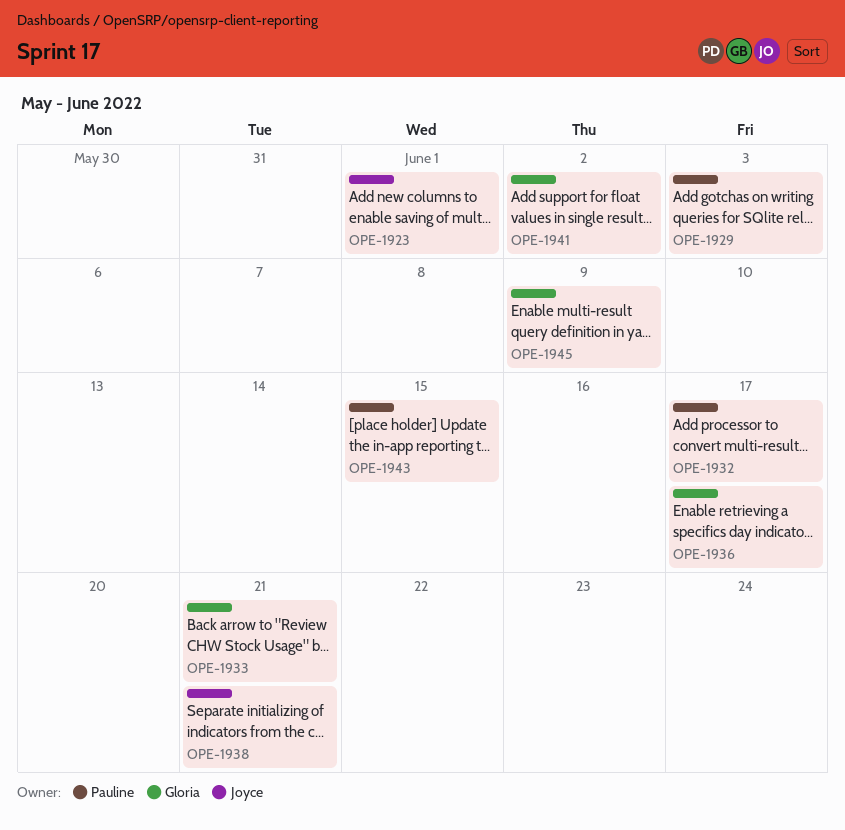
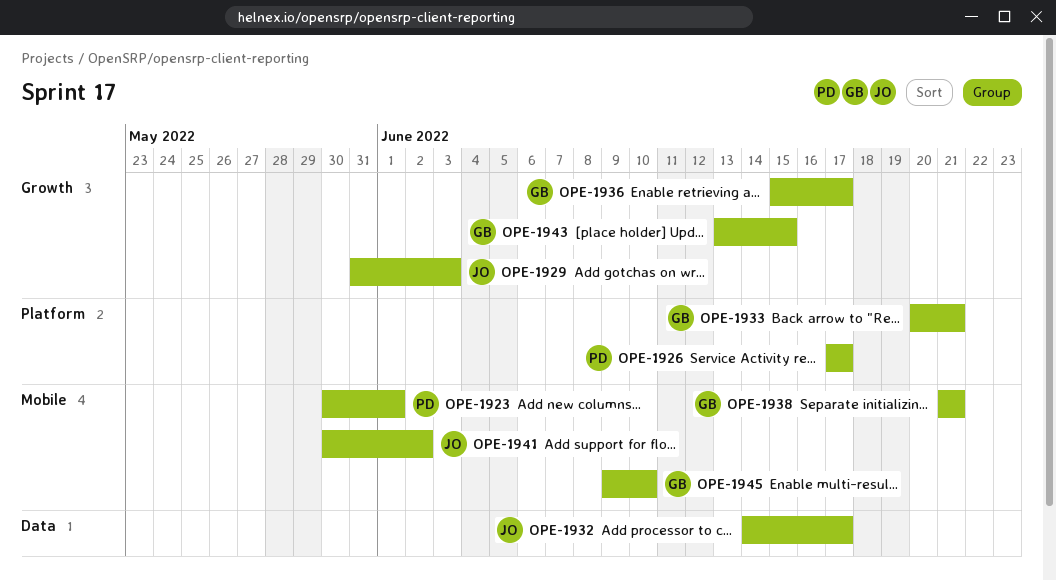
OPE-1923, owner: Joyce -> Pauline
OPE-1926: none -> present
OPE-1929, owner: Pauline -> Joyce
OPE-1932, owner: Pauline -> Joyce
OPE-1938, owner: Joyce -> Gloria
OPE-1941, owner: Gloria -> Joyce
OPE-1943, owner: Pauline -> Gloria
OPE-1945, due: Jun 9 -> Jun 10

